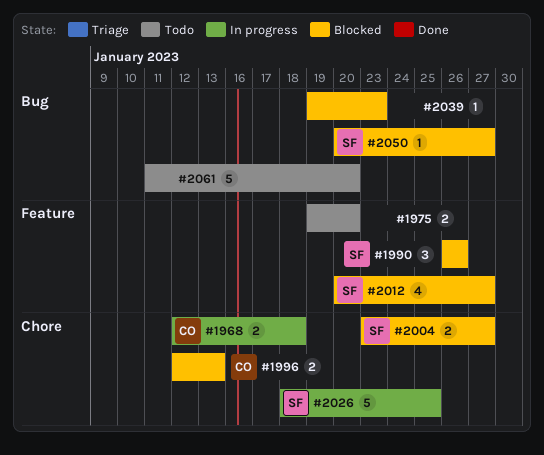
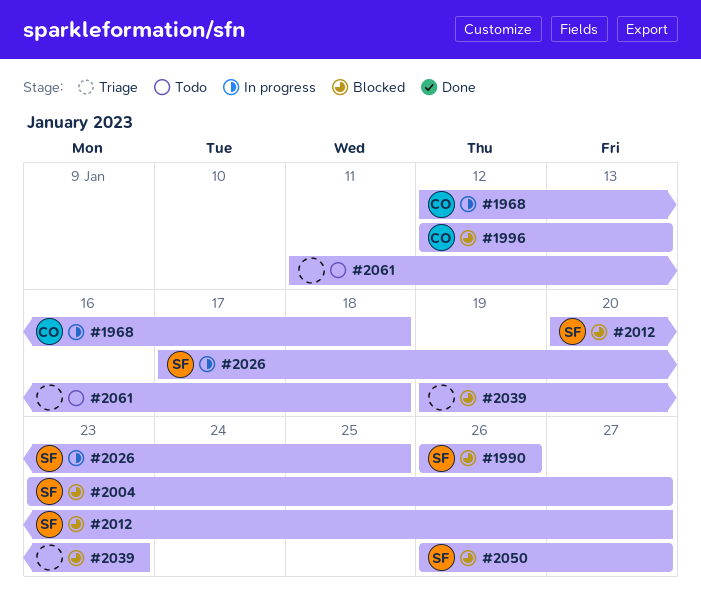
#1975: present -> none
#2026, start: Jan 18 -> Jan 17
#2050, start: Jan 20 -> Jan 26
#2061, due: Jan 20 -> Jan 18

